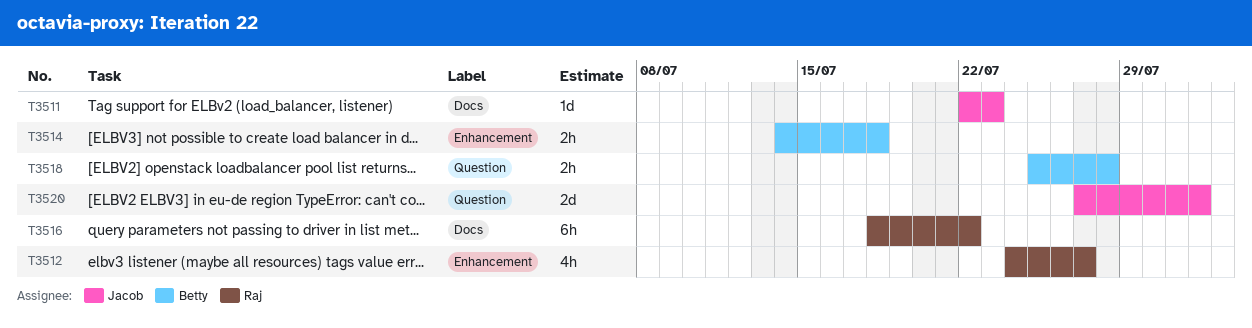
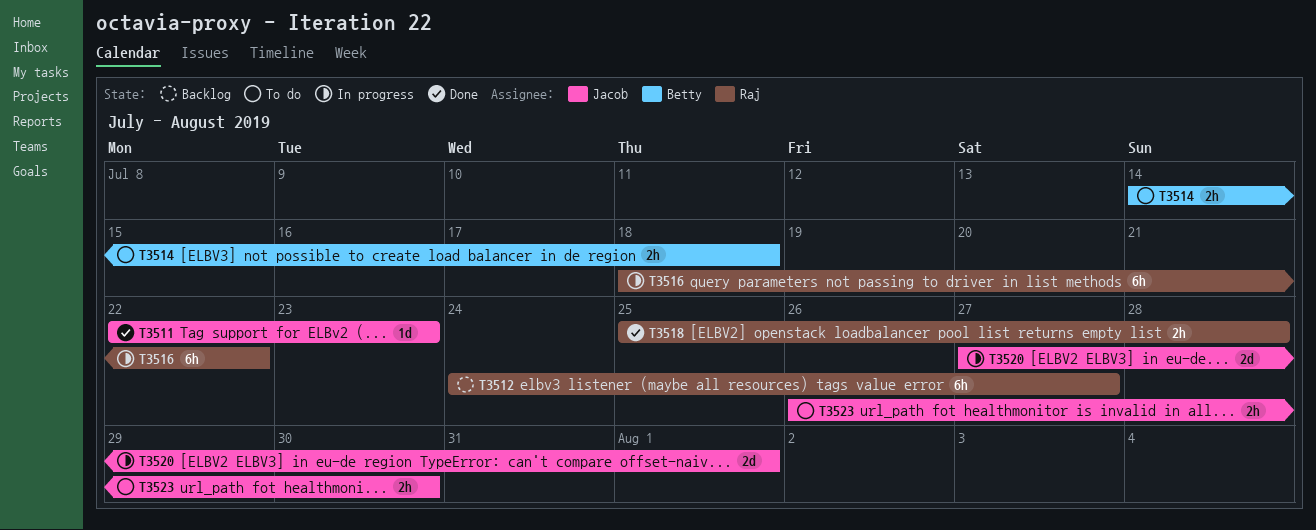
T3512, estimate: 4h -> 6h
T3518, owner: Betty -> Raj
T3523: none -> present

